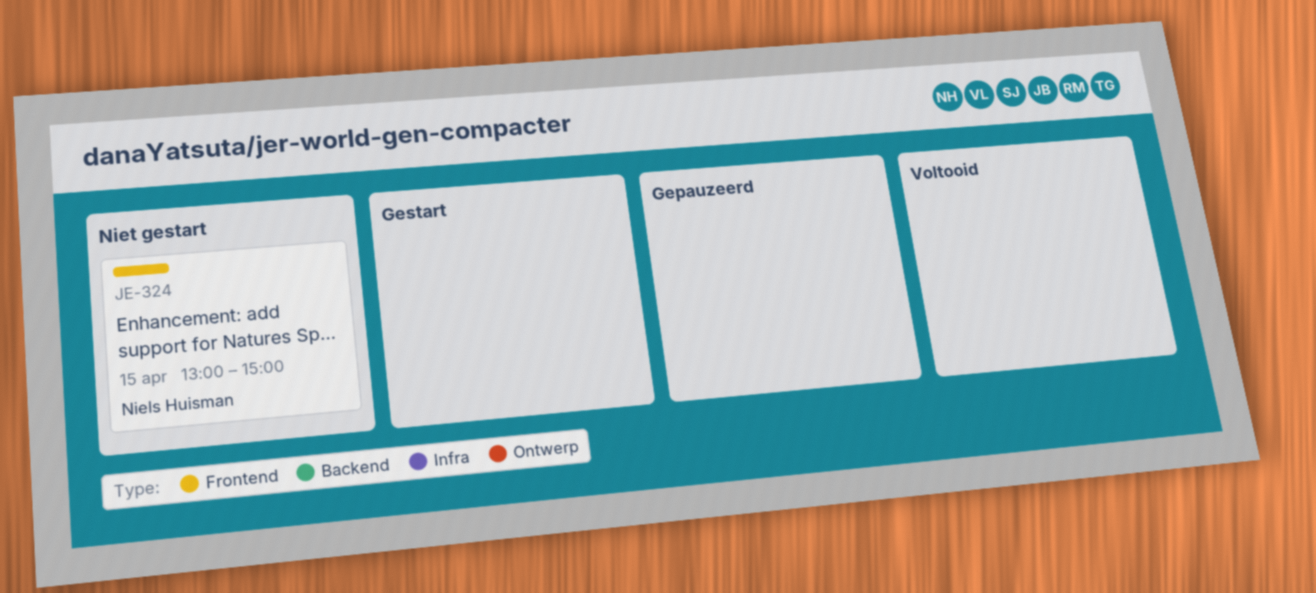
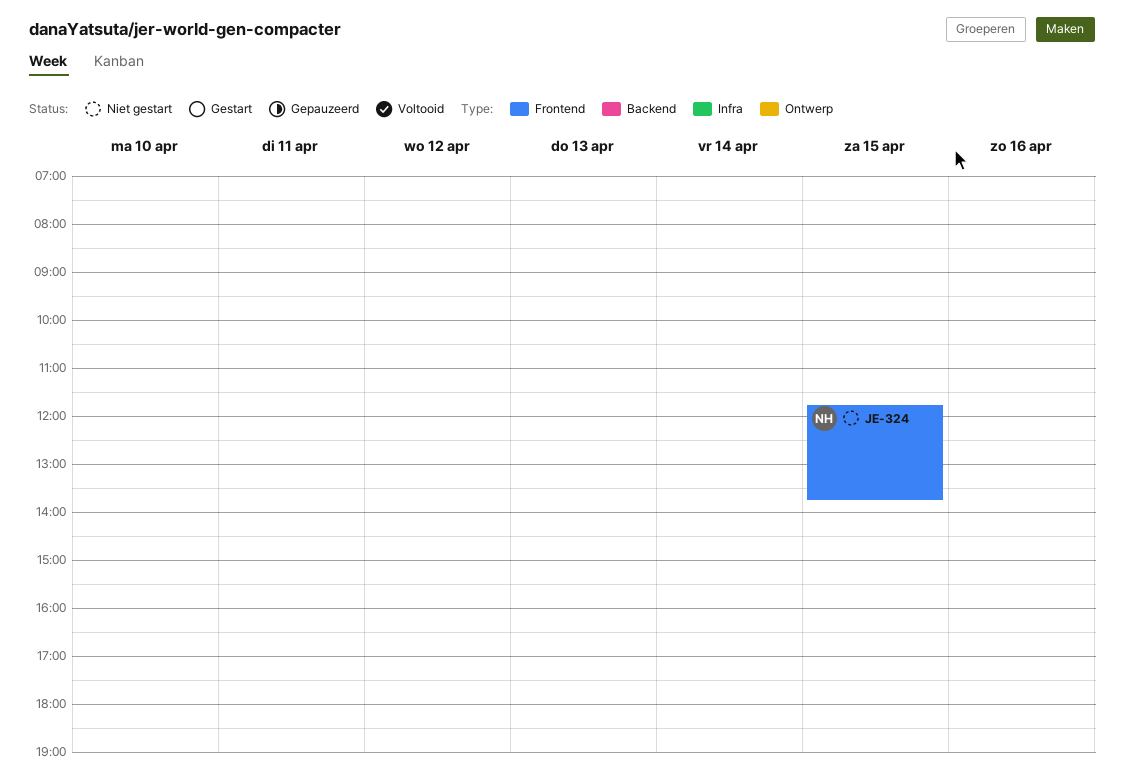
JE-324, begins: 13:00 -> 11:45
JE-324, ends: 15:00 -> 13:45

